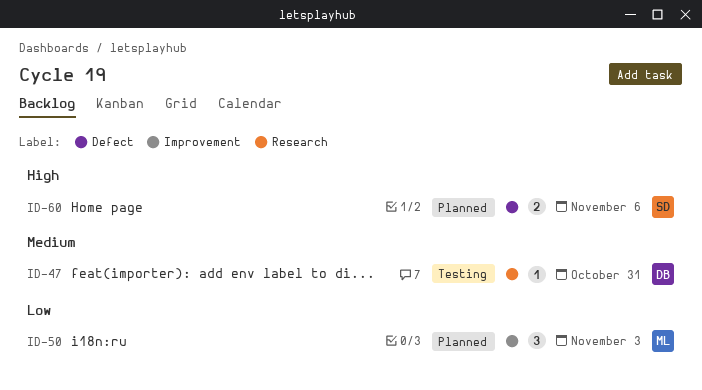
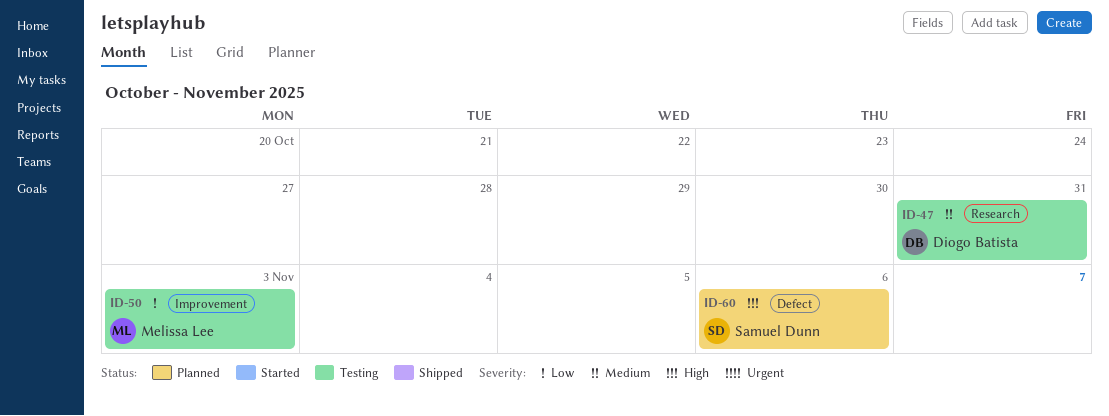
ID-50, status: Planned -> Testing

